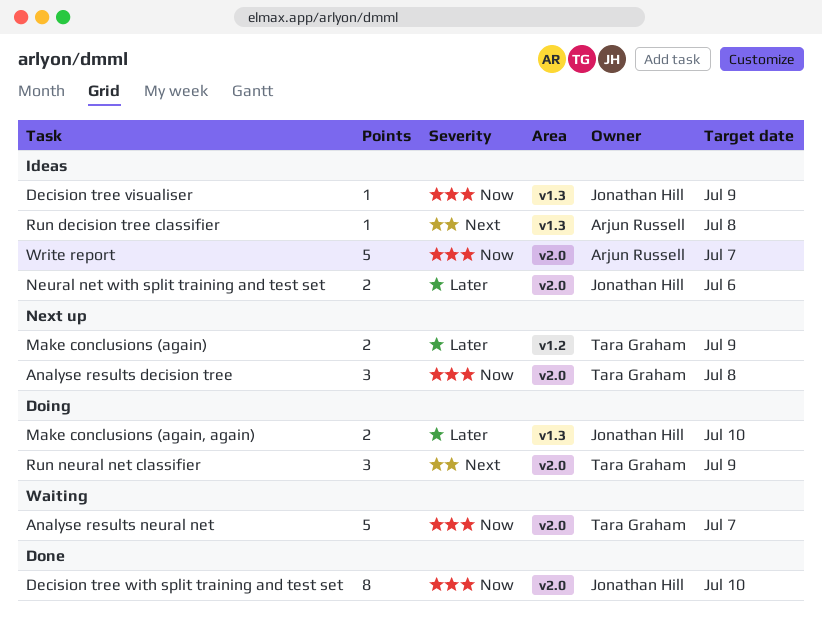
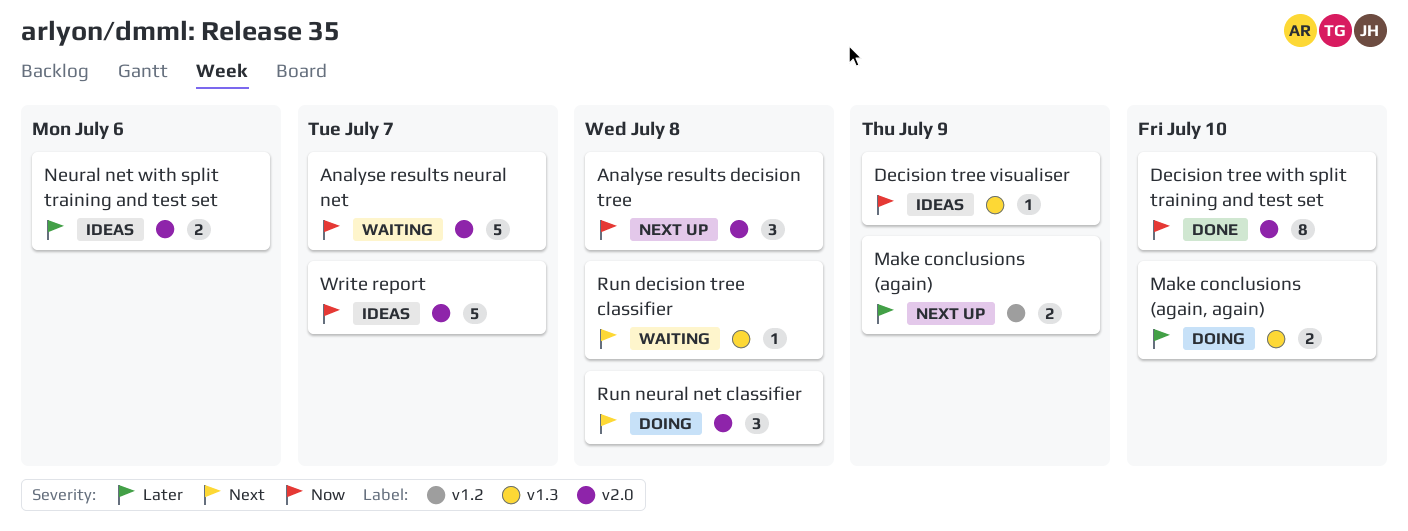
Run decision tree classifier, status: Ideas -> Waiting
Run neural net classifier, due: Jul 9 -> Jul 8

